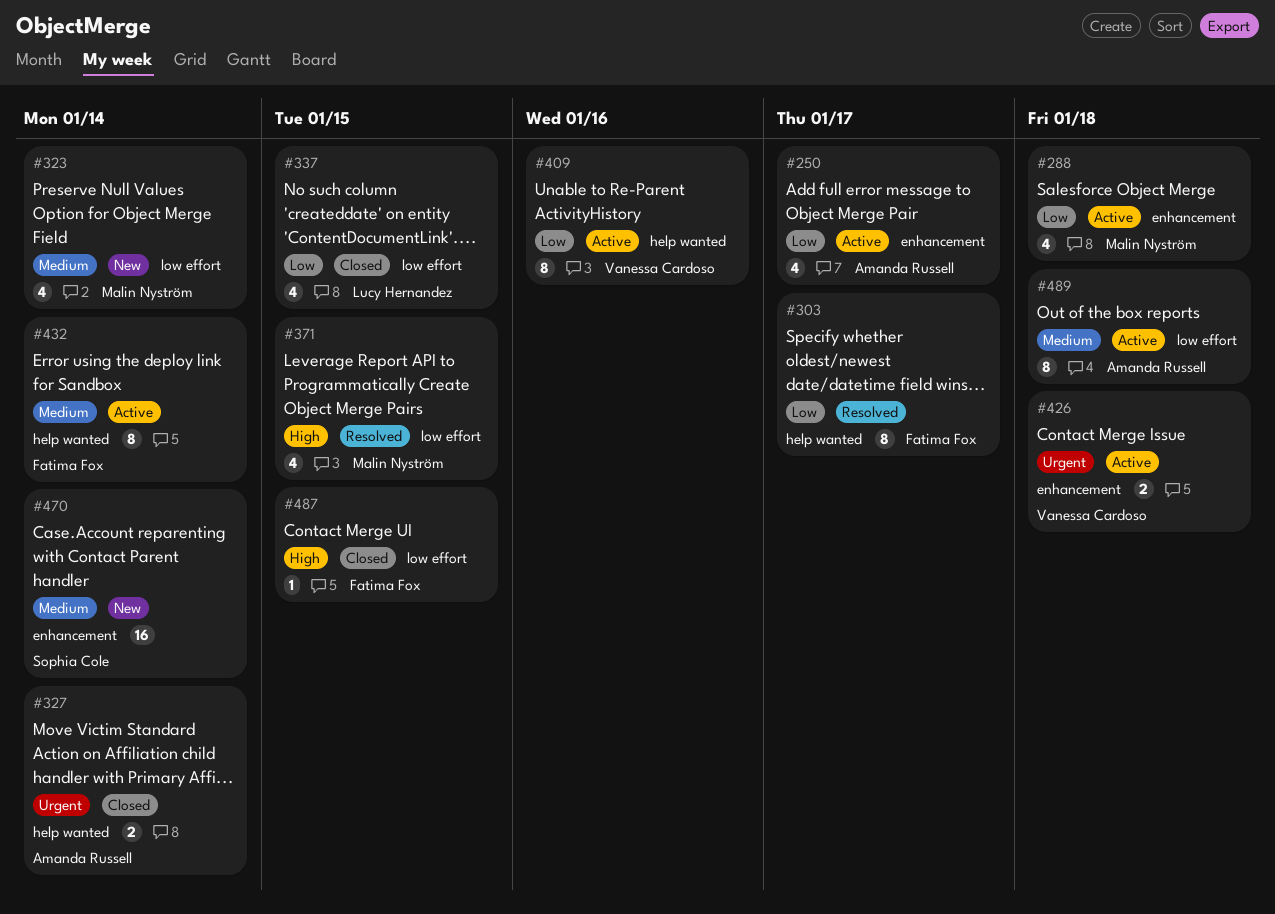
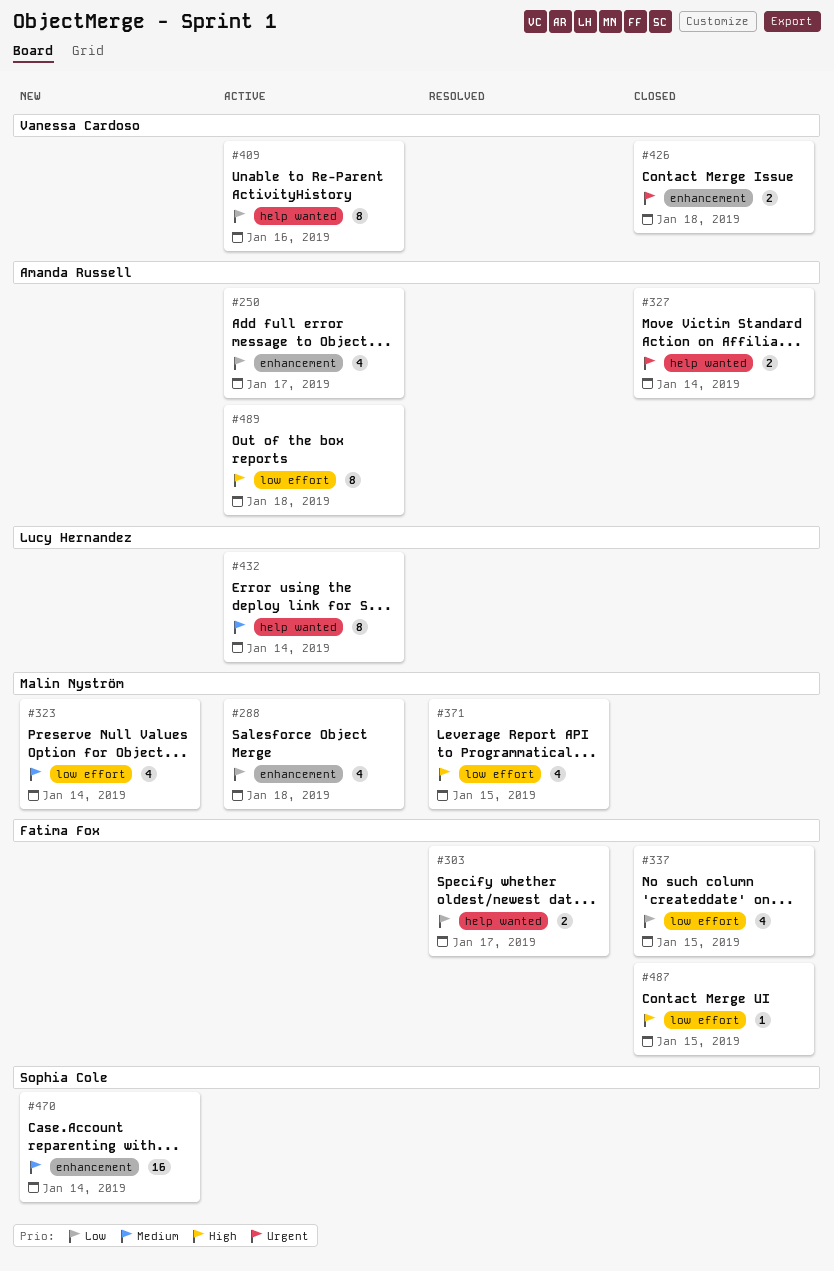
#303, estimate: 8 -> 2
#337, owner: Lucy Hernandez -> Fatima Fox
#426, status: Active -> Closed
#432, owner: Fatima Fox -> Lucy Hernandez
#489, priority: Medium -> High

